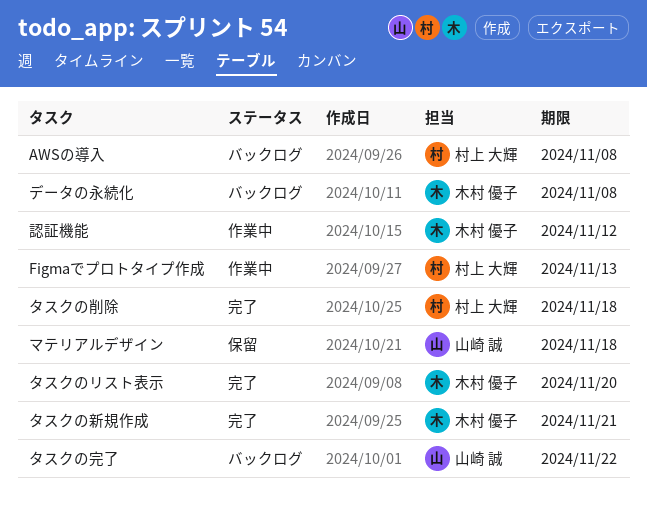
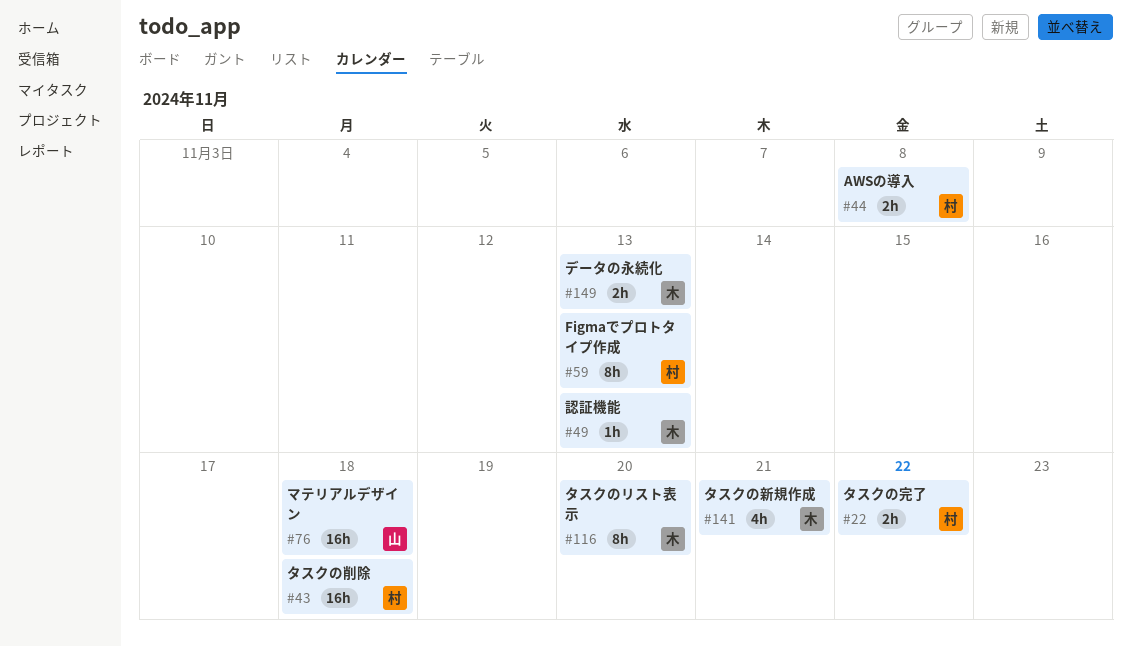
タスクの完了, owner: 山崎 誠 -> 村上 大輝
データの永続化, due: Nov 8 -> Nov 13
認証機能, due: Nov 12 -> Nov 13

